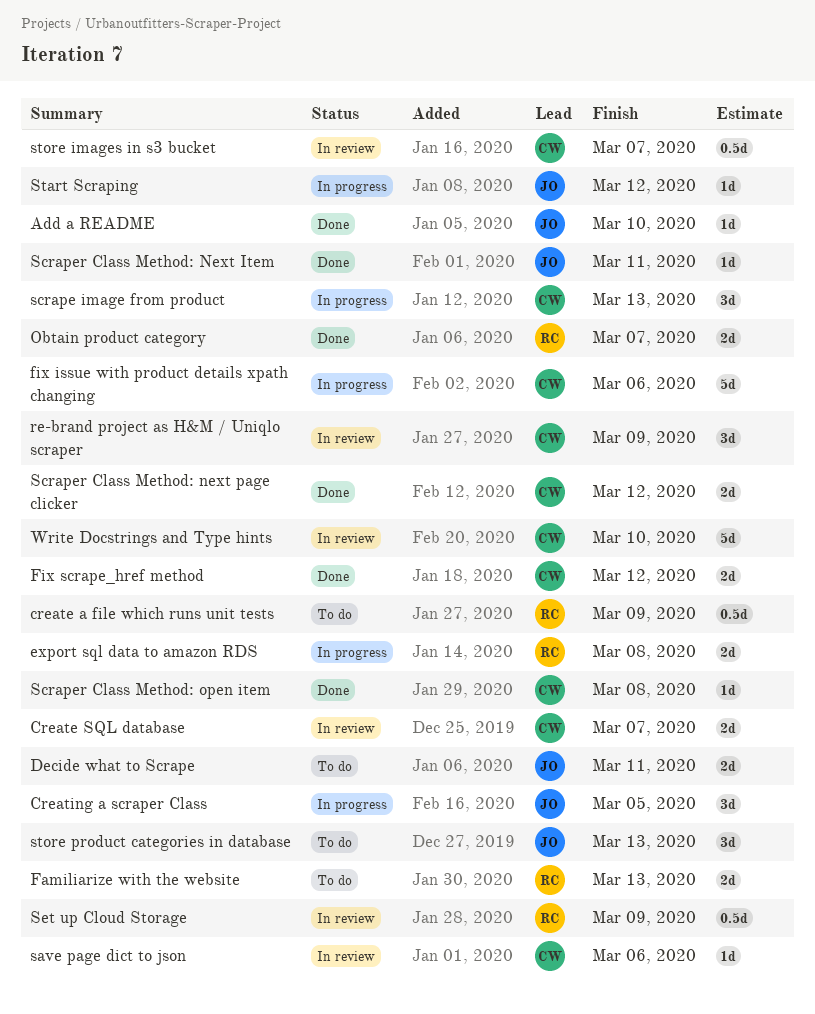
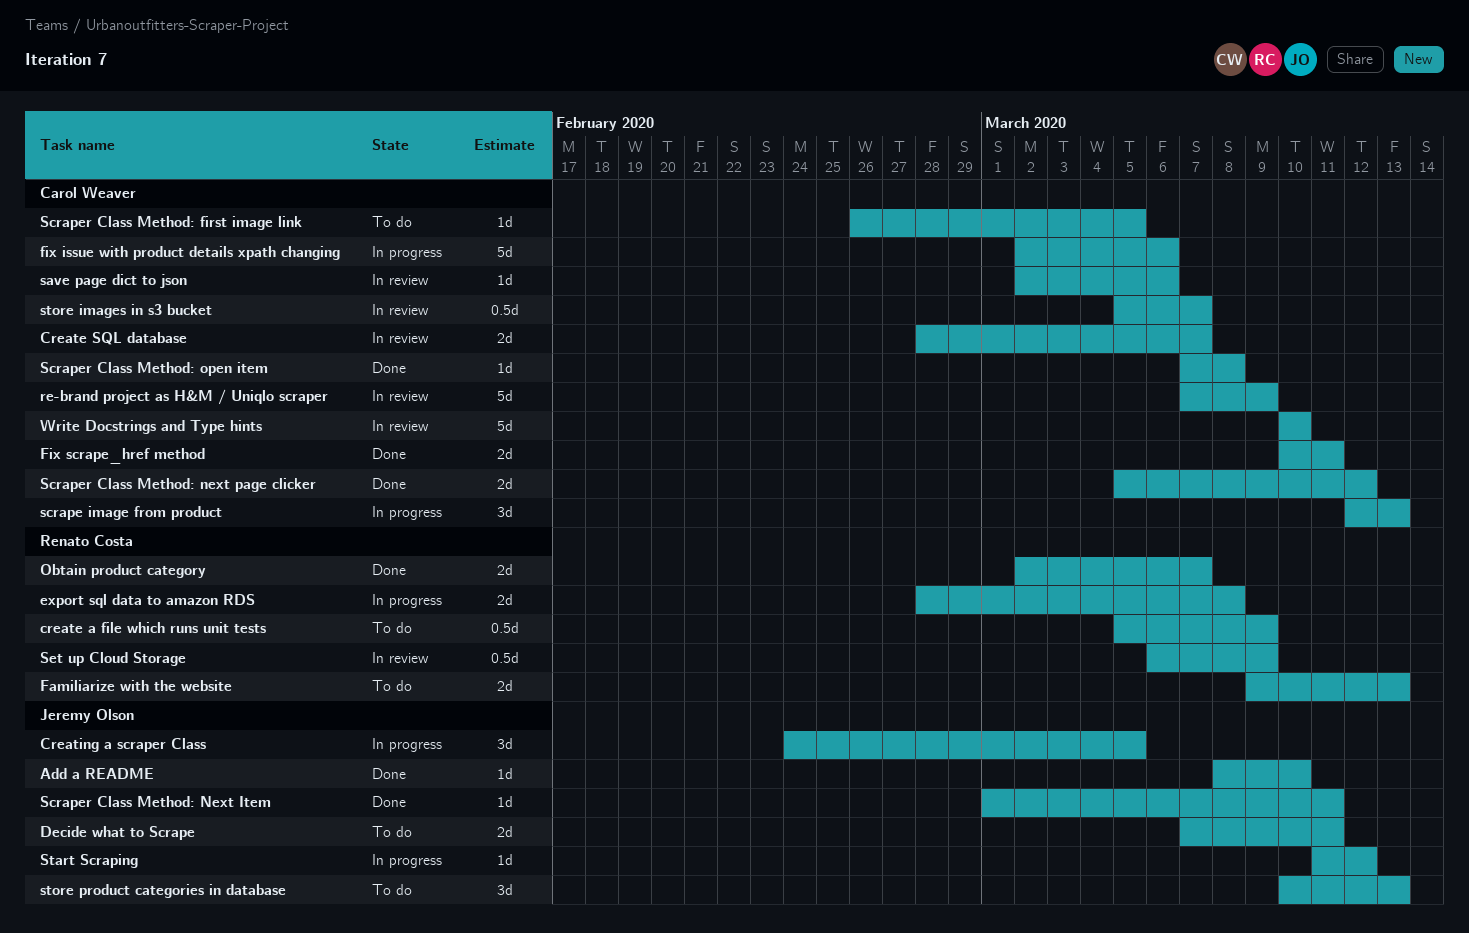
Fix scrape_href method, due: Mar 12 -> Mar 11
re-brand project as H&M / Uniqlo scraper, estimate: 3d -> 5d
Scraper Class Method: first image link: none -> present

